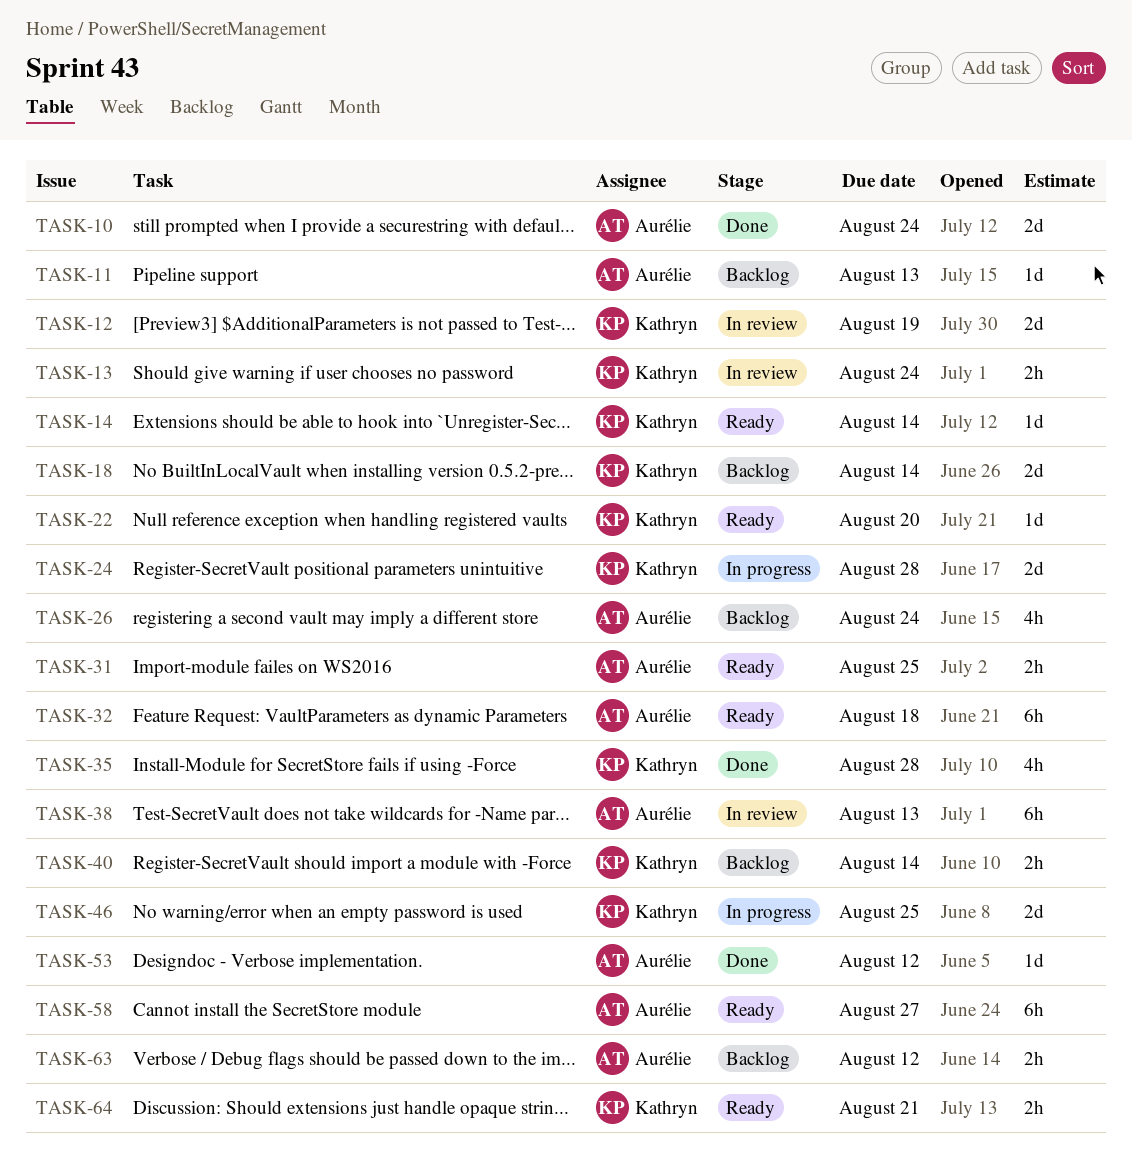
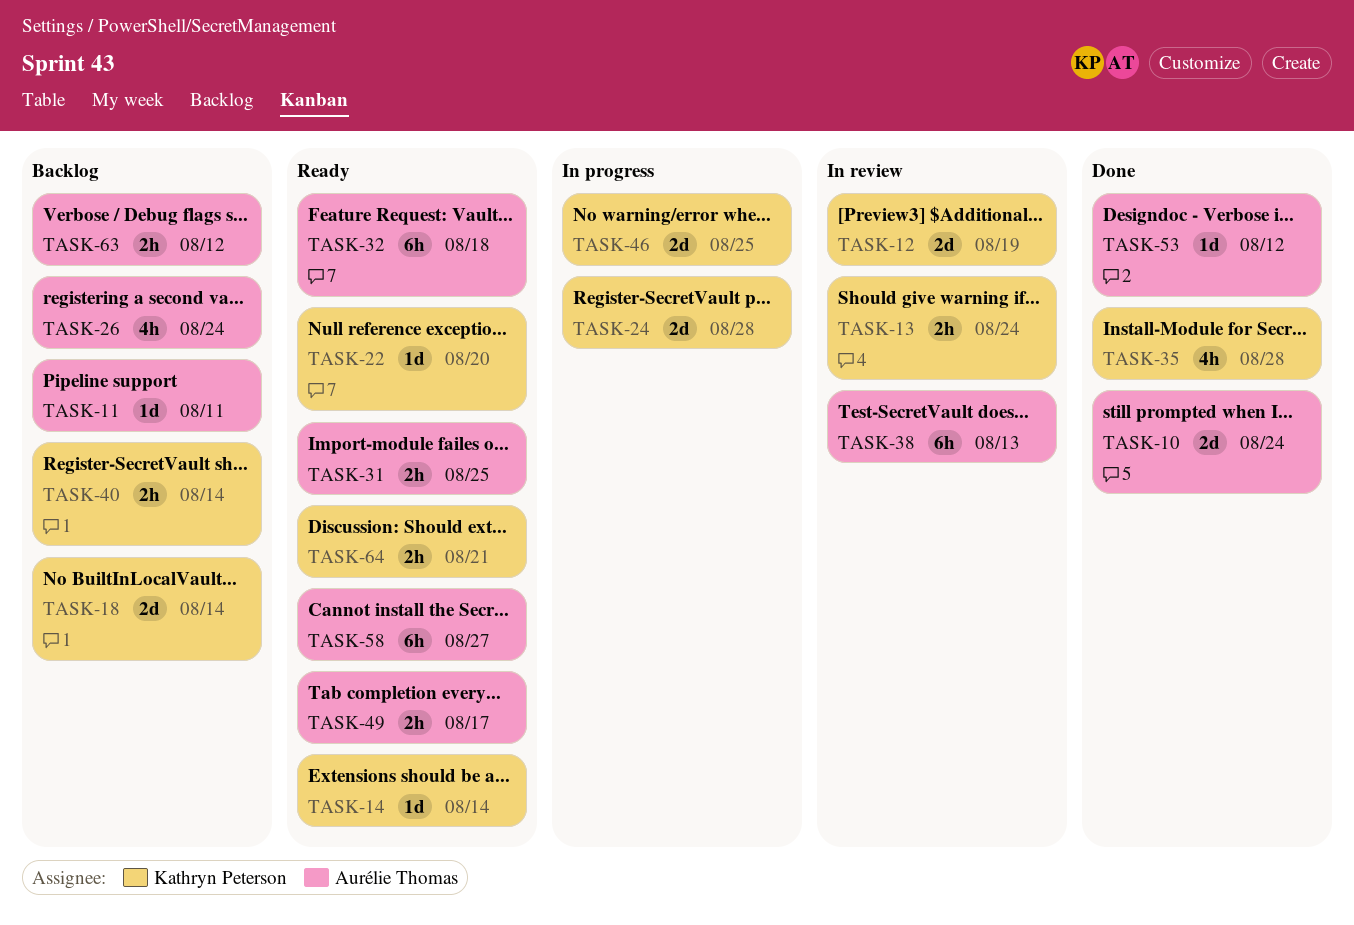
TASK-11, due: Aug 13 -> Aug 11
TASK-49: none -> present

